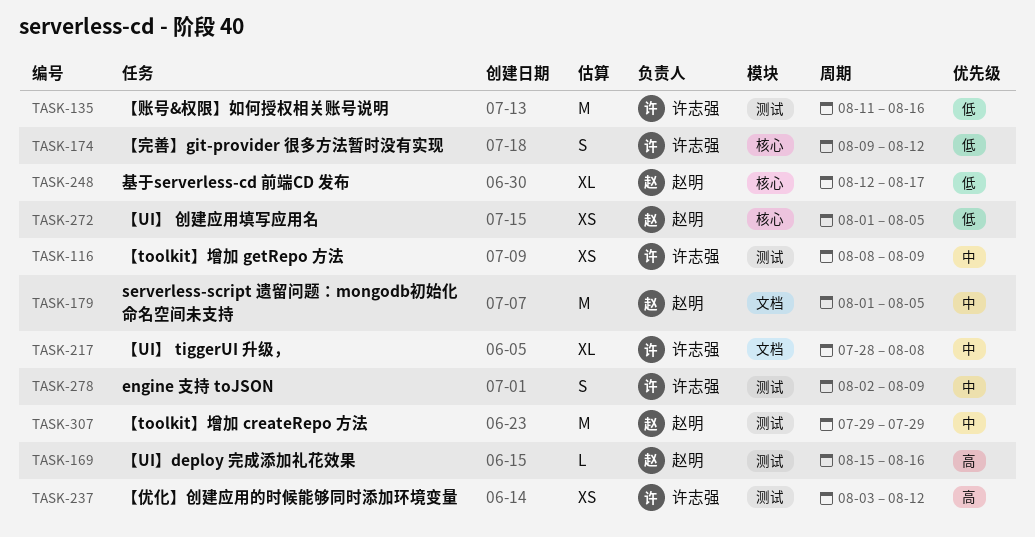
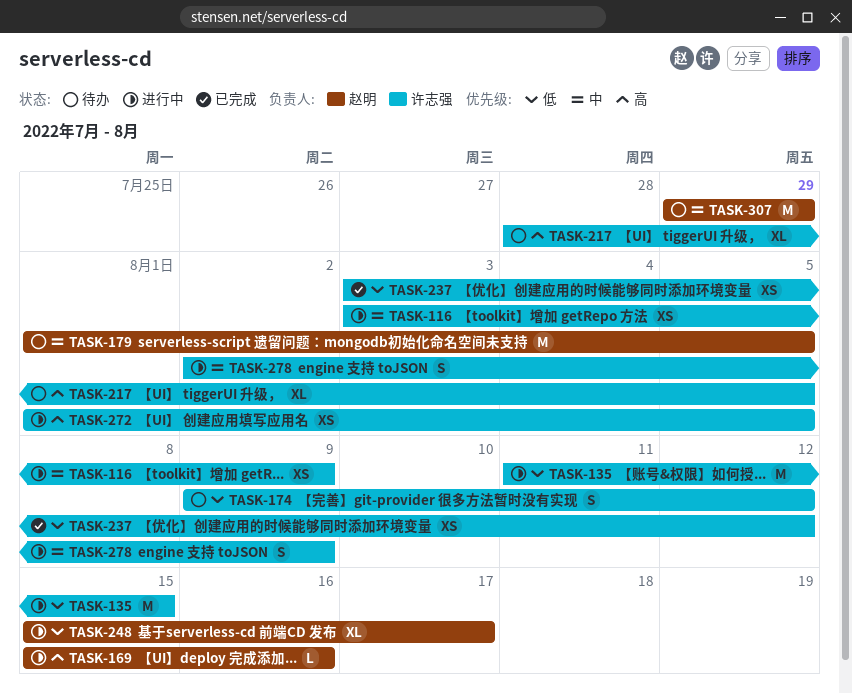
TASK-116, start: Aug 8 -> Aug 3
TASK-135, due: Aug 16 -> Aug 15
TASK-217, priority: 中 -> 高
TASK-217, due: Aug 8 -> Aug 5
TASK-237, priority: 高 -> 低
TASK-248, start: Aug 12 -> Aug 15
TASK-272, owner: 赵明 -> 许志强
TASK-272, priority: 低 -> 高

